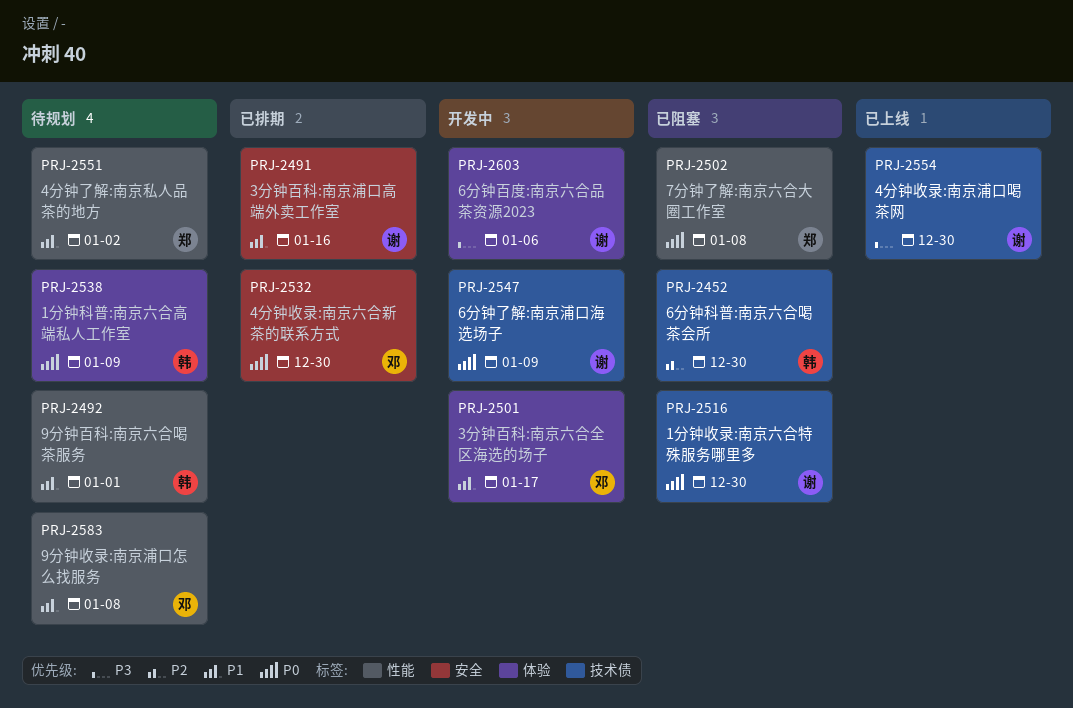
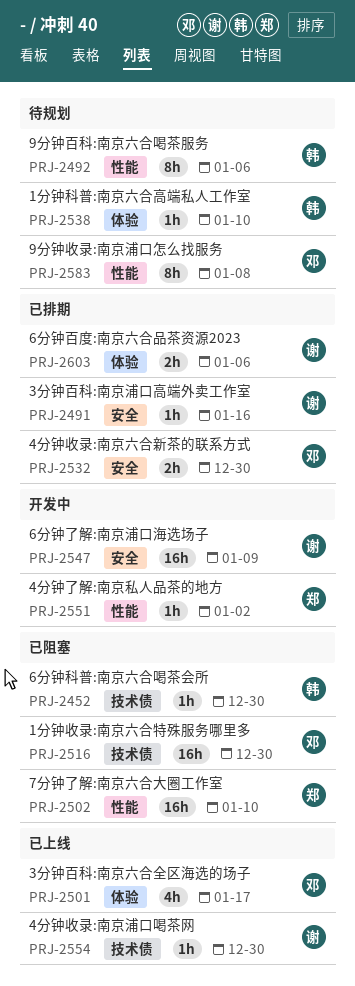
PRJ-2492, due: Jan 1 -> Jan 6
PRJ-2501, status: 开发中 -> 已上线
PRJ-2502, due: Jan 8 -> Jan 10
PRJ-2516, owner: 谢 -> 邓
PRJ-2538, due: Jan 9 -> Jan 10
PRJ-2547, label: 技术债 -> 安全
PRJ-2551, status: 待规划 -> 开发中
PRJ-2603, status: 开发中 -> 已排期

